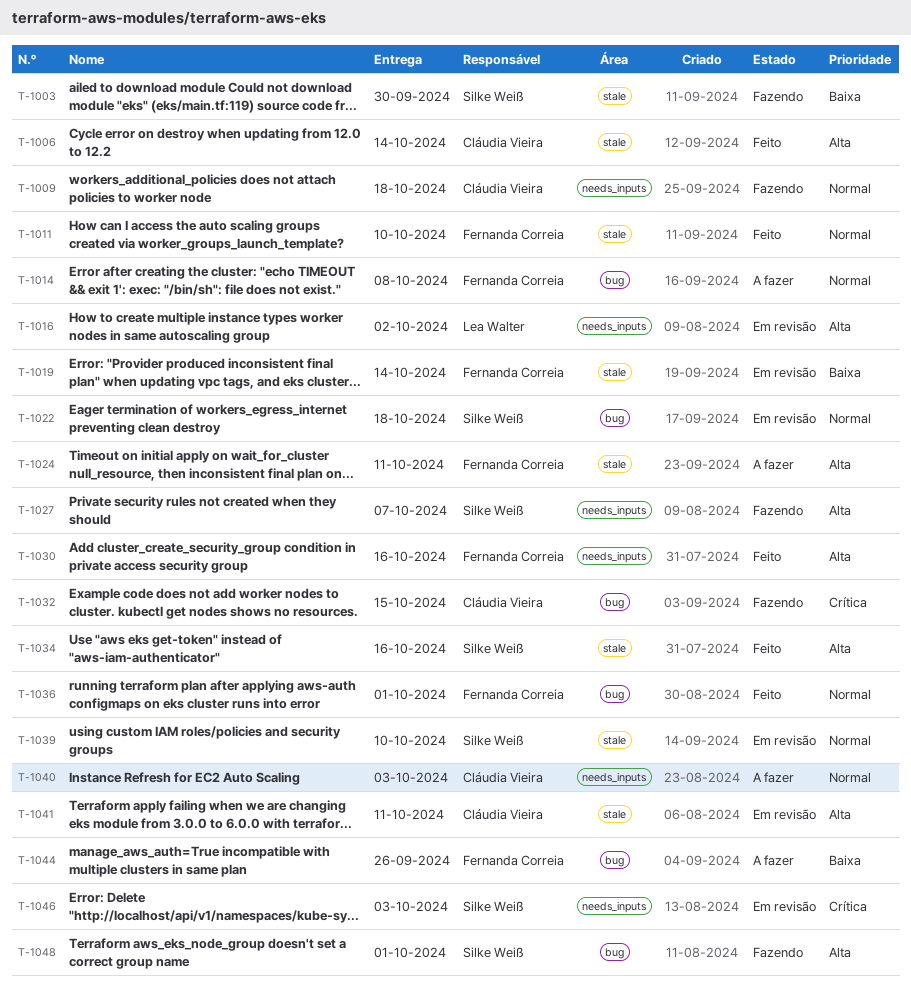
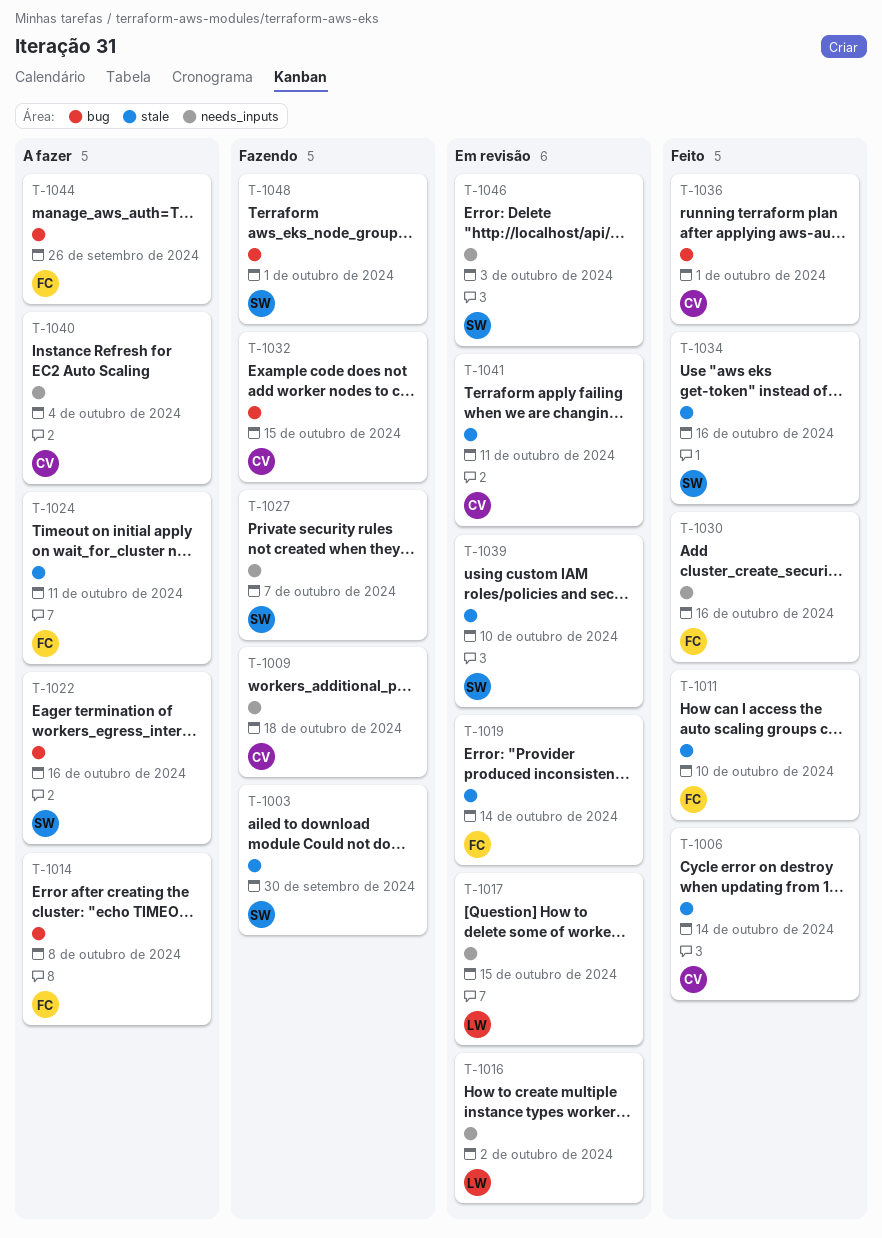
T-1017: none -> present
T-1022, status: Em revisão -> A fazer
T-1022, due: Oct 18 -> Oct 16
T-1036, owner: Fernanda Correia -> Cláudia Vieira
T-1040, due: Oct 3 -> Oct 4

